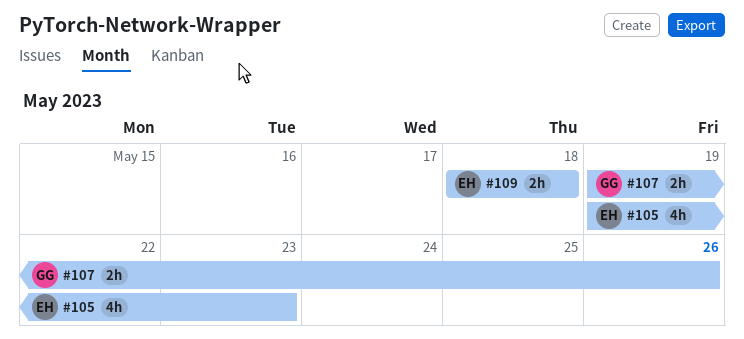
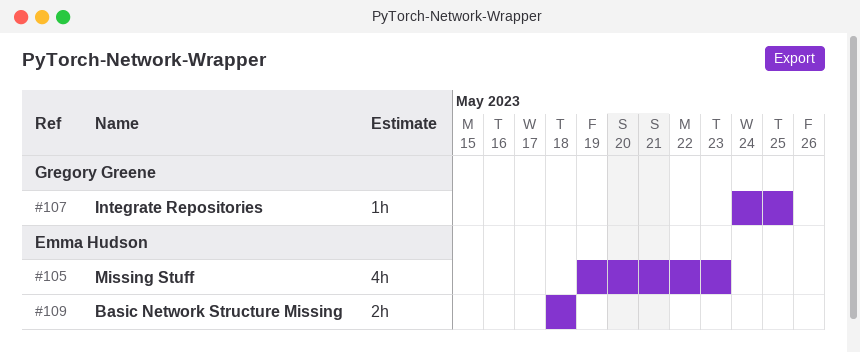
#107, estimate: 2h -> 1h
#107, start: May 19 -> May 24
#107, due: May 26 -> May 25

